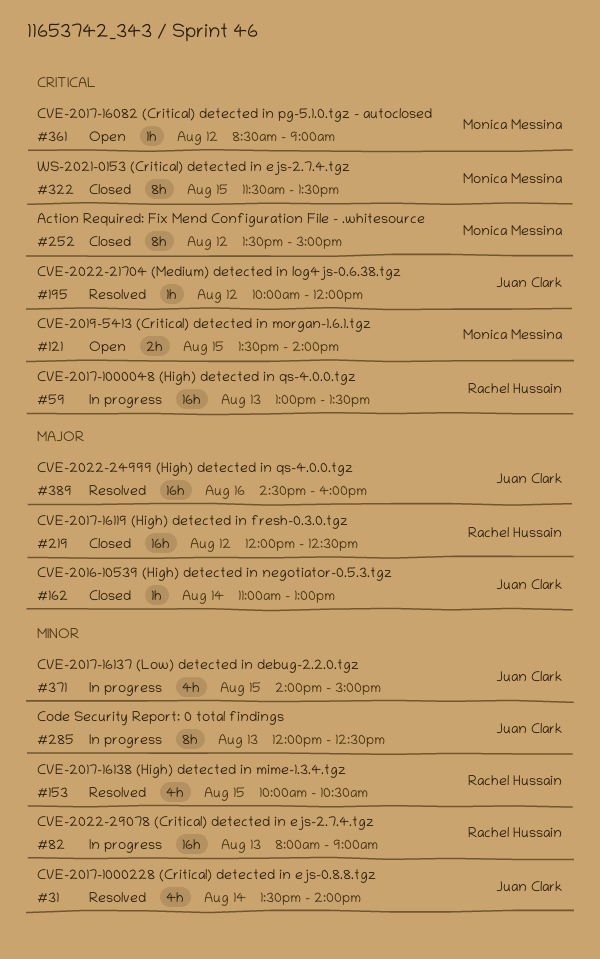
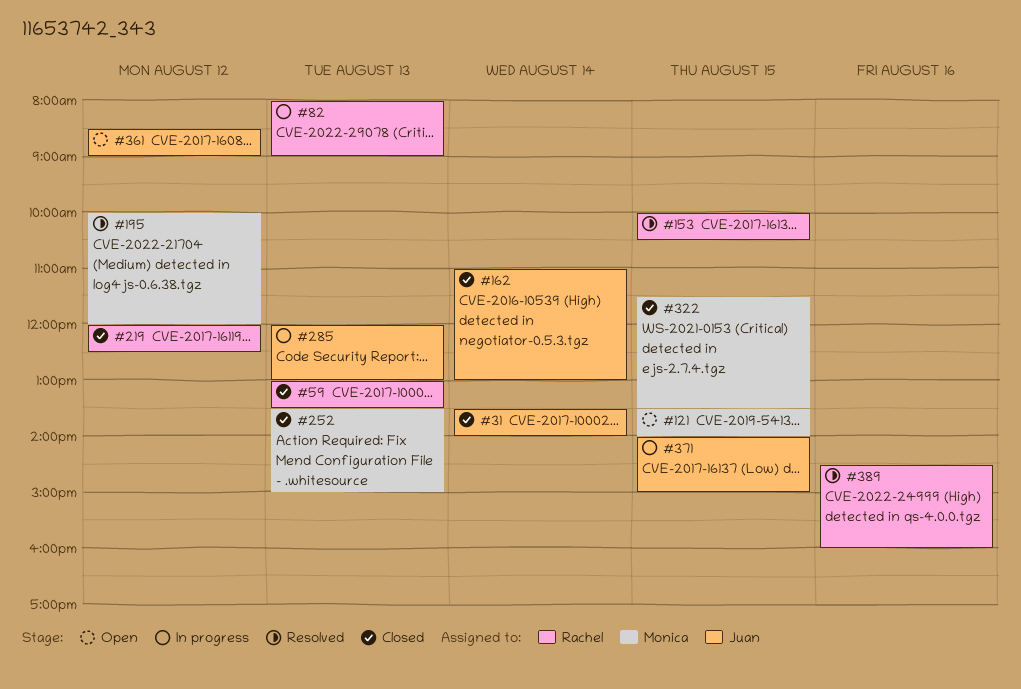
#31, status: Resolved -> Closed
#59, status: In progress -> Closed
#195, owner: Juan Clark -> Monica Messina
#252, day: Aug 12 -> Aug 13
#285, ends: 12:30 -> 13:00
#361, owner: Monica Messina -> Juan Clark
#389, owner: Juan Clark -> Rachel Hussain

